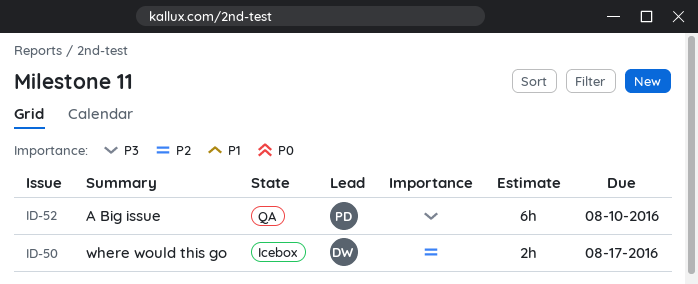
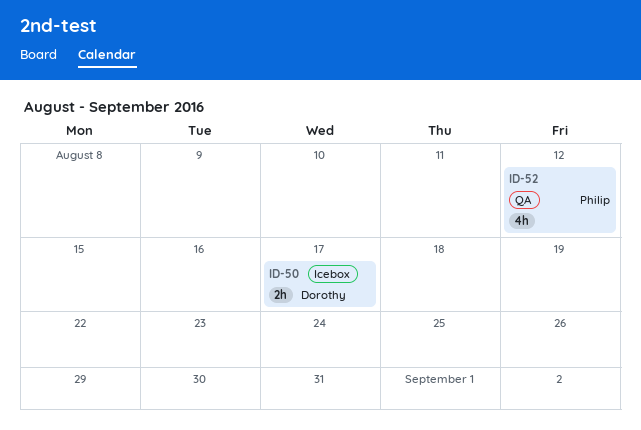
ID-52, estimate: 6h -> 4h
ID-52, due: Aug 10 -> Aug 12

